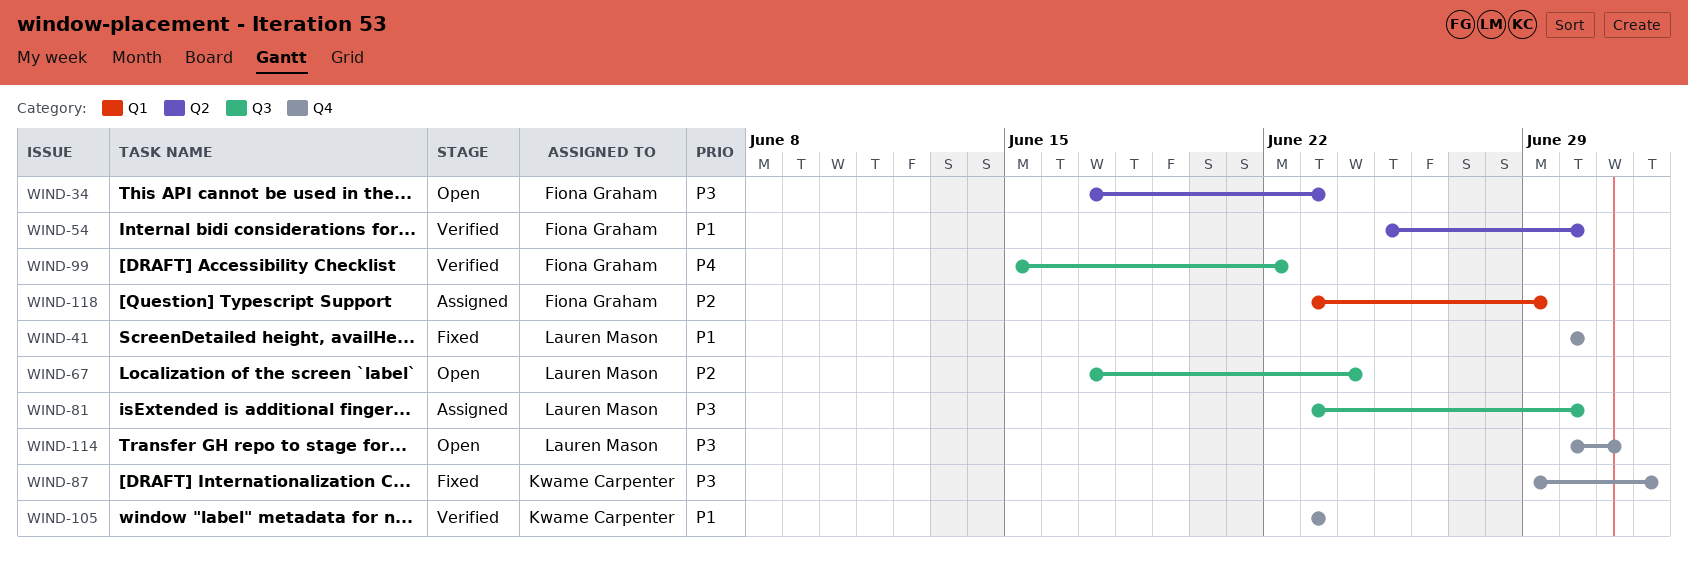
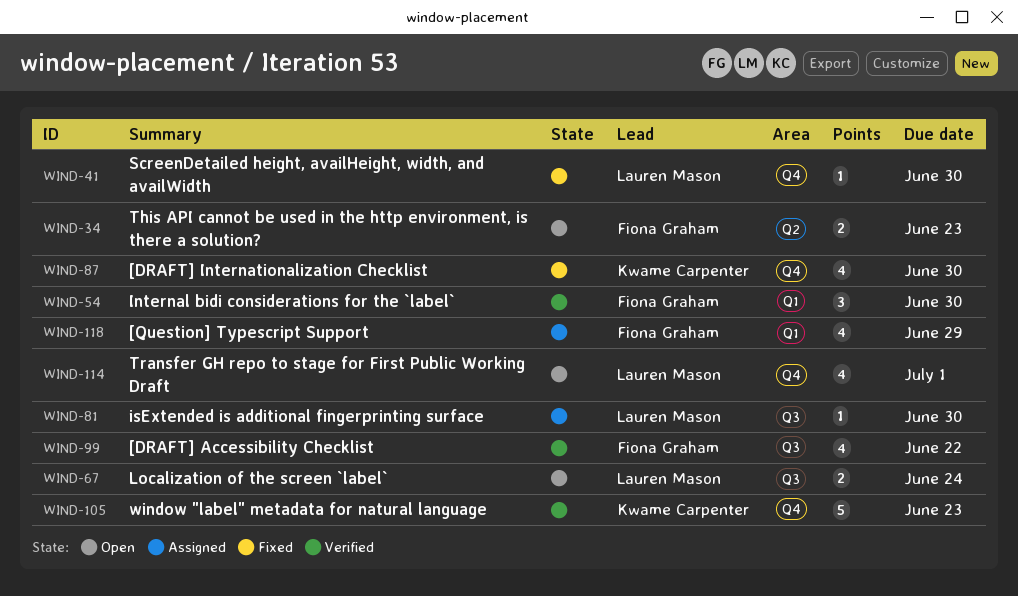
WIND-54, label: Q2 -> Q1
WIND-87, due: Jul 2 -> Jun 30

